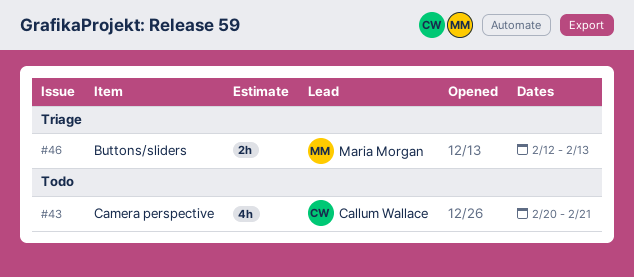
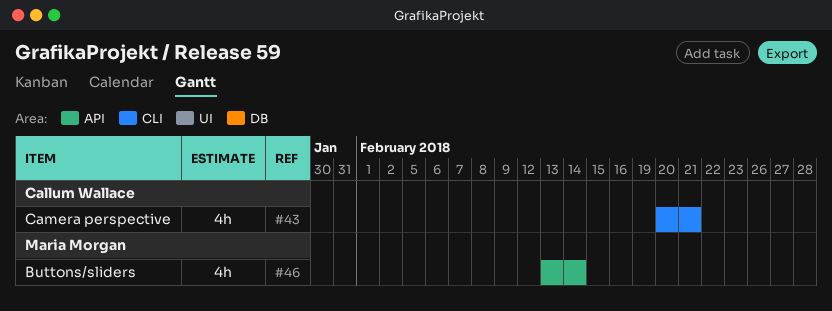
#46, estimate: 2h -> 4h
#46, start: Feb 12 -> Feb 13
#46, due: Feb 13 -> Feb 14

